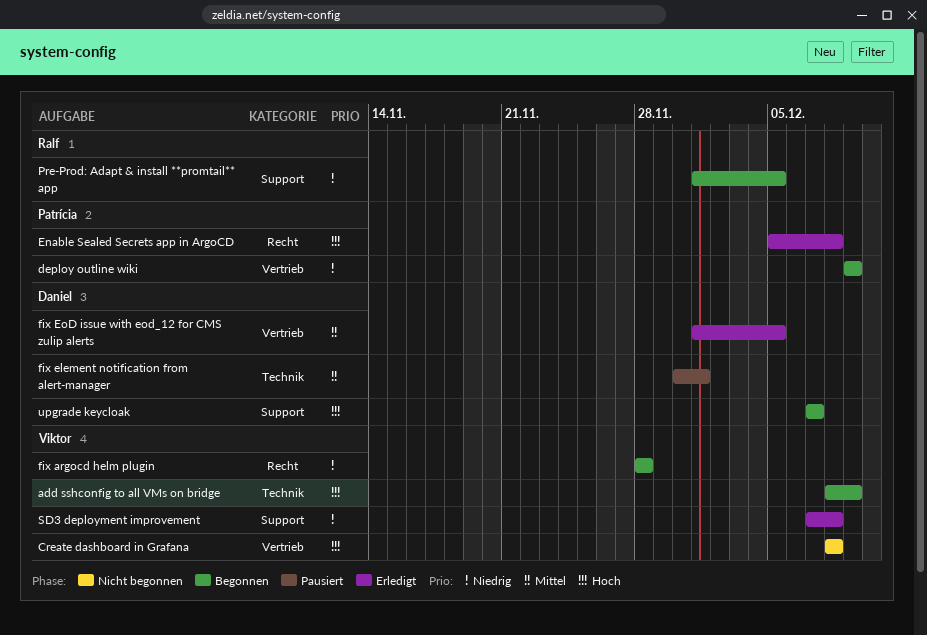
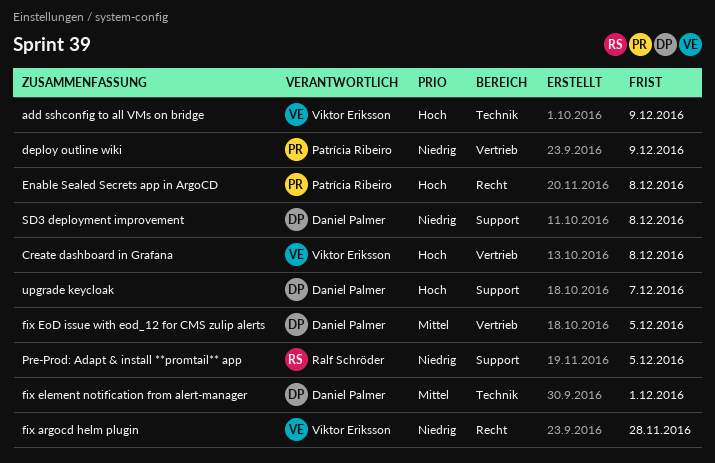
SD3 deployment improvement, owner: Viktor Eriksson -> Daniel Palmer

